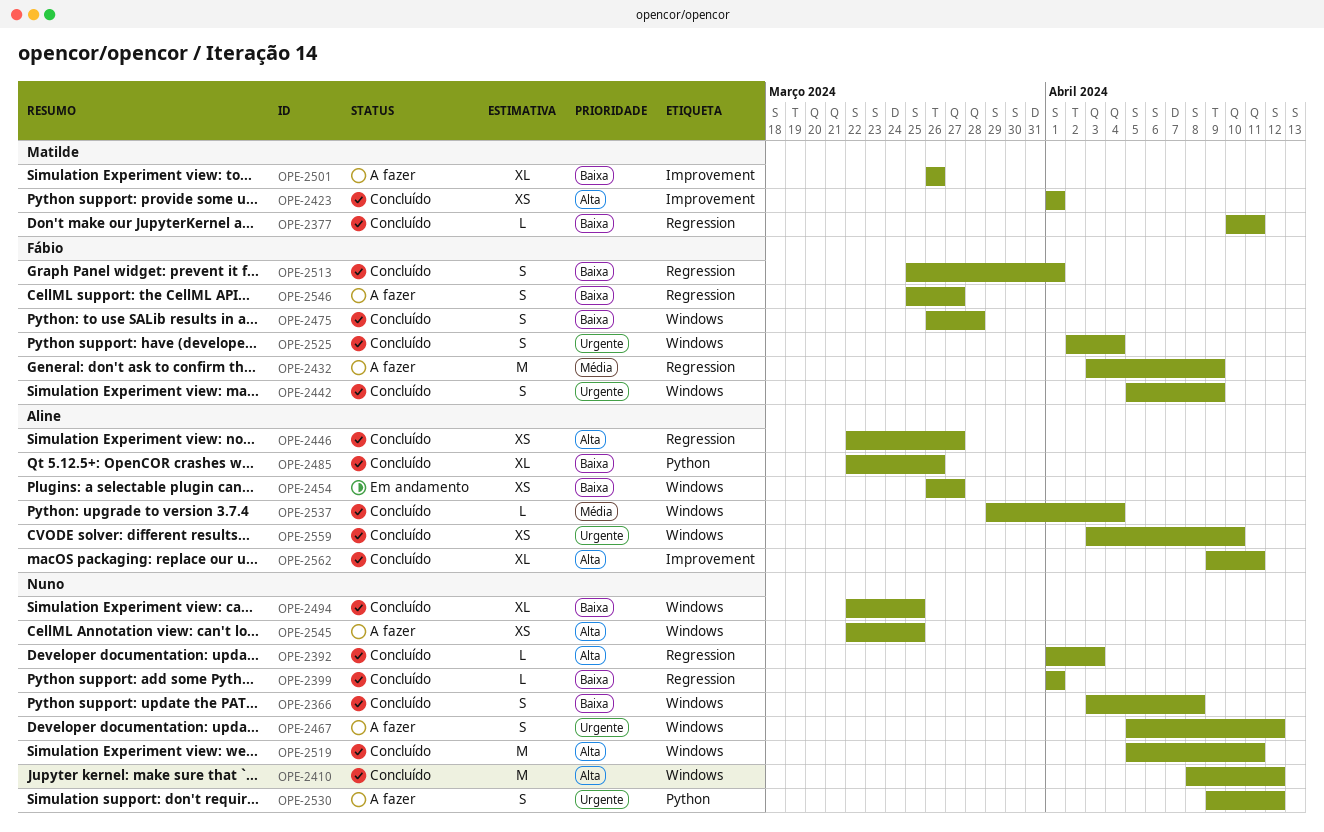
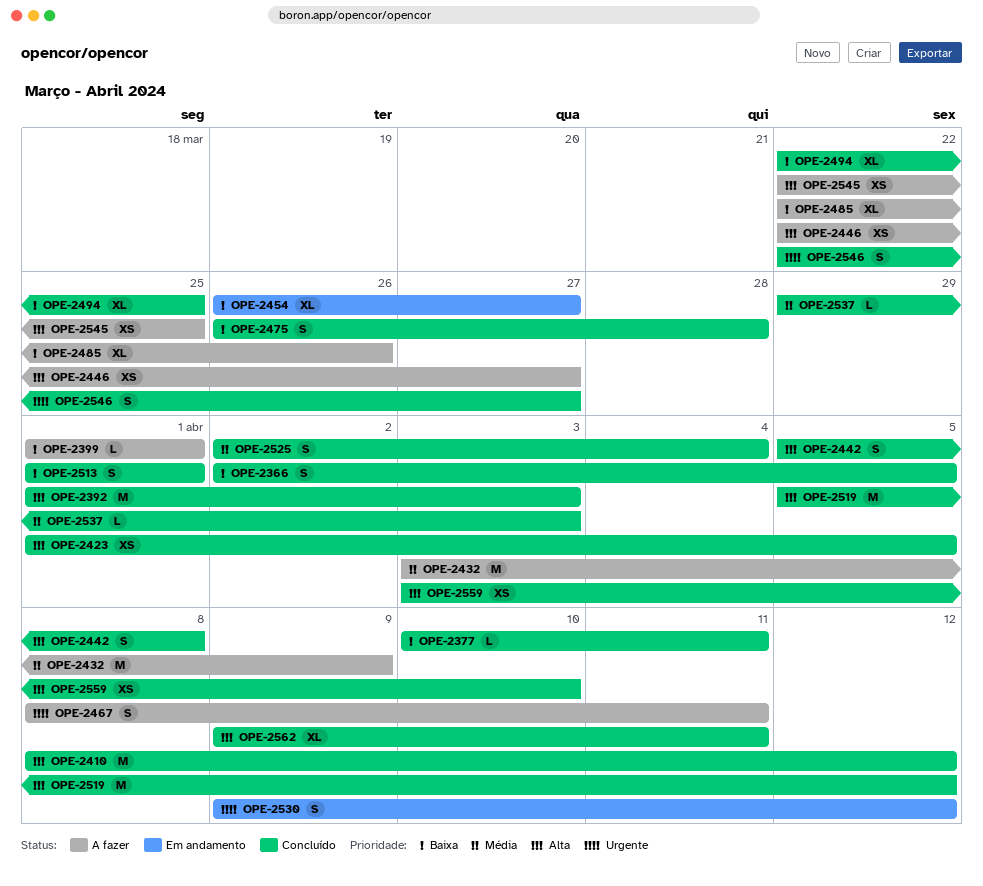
OPE-2366, start: Apr 3 -> Apr 2
OPE-2366, due: Apr 8 -> Apr 5
OPE-2392, estimate: L -> M
OPE-2399, status: Concluído -> A fazer
OPE-2423, due: Apr 1 -> Apr 5
OPE-2442, priority: Urgente -> Alta
OPE-2442, due: Apr 9 -> Apr 8
OPE-2446, status: Concluído -> A fazer
OPE-2454, estimate: XS -> XL
OPE-2467, start: Apr 5 -> Apr 8
OPE-2467, due: Apr 12 -> Apr 11
OPE-2485, status: Concluído -> A fazer
OPE-2501: present -> none
OPE-2513, start: Mar 25 -> Apr 1
OPE-2519, due: Apr 11 -> Apr 12
OPE-2525, priority: Urgente -> Média
OPE-2530, status: A fazer -> Em andamento
OPE-2537, due: Apr 4 -> Apr 3
OPE-2546, status: A fazer -> Concluído
OPE-2546, priority: Baixa -> Urgente
OPE-2546, start: Mar 25 -> Mar 22
OPE-2559, priority: Urgente -> Alta

